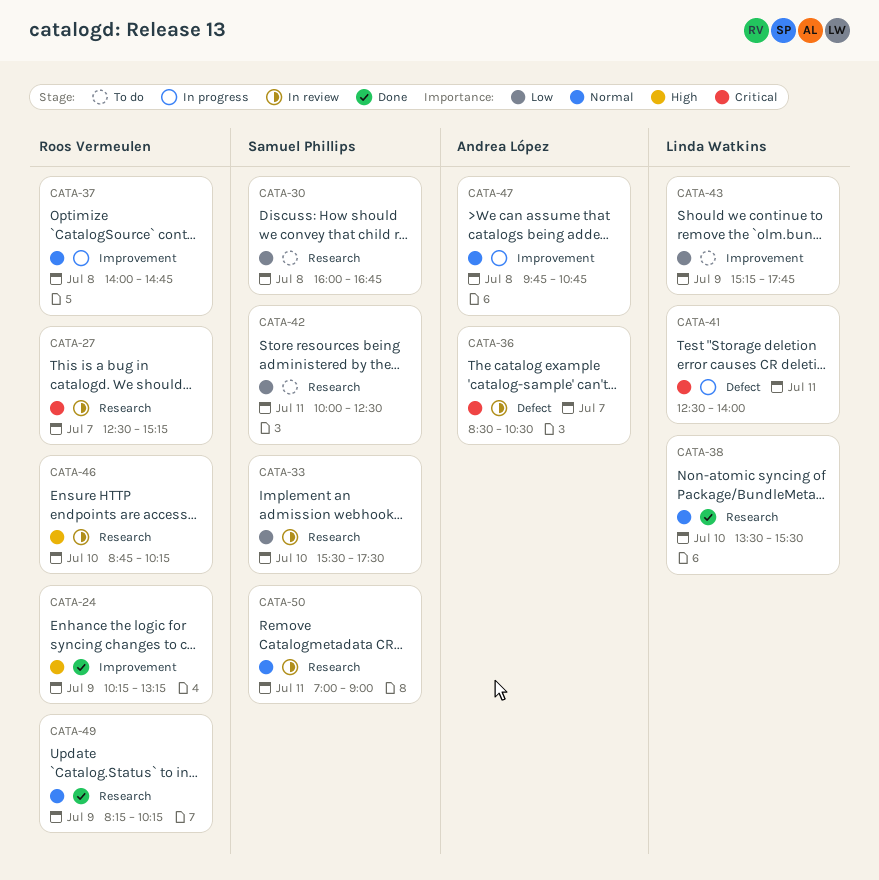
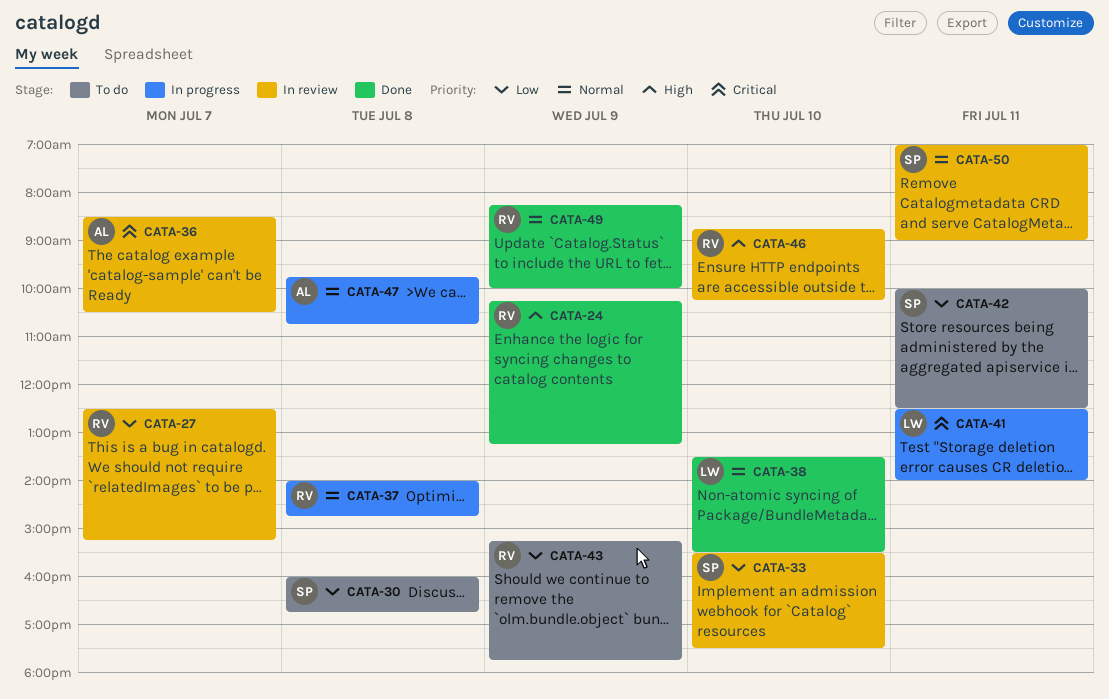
CATA-27, priority: Critical -> Low
CATA-43, owner: Linda Watkins -> Roos Vermeulen
CATA-49, ends: 10:15 -> 10:00

